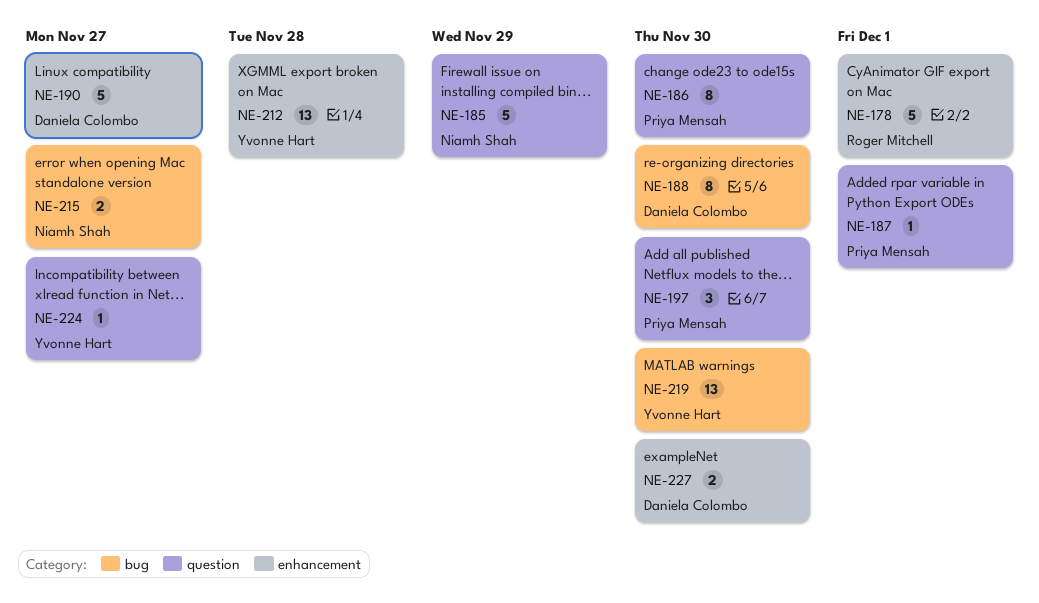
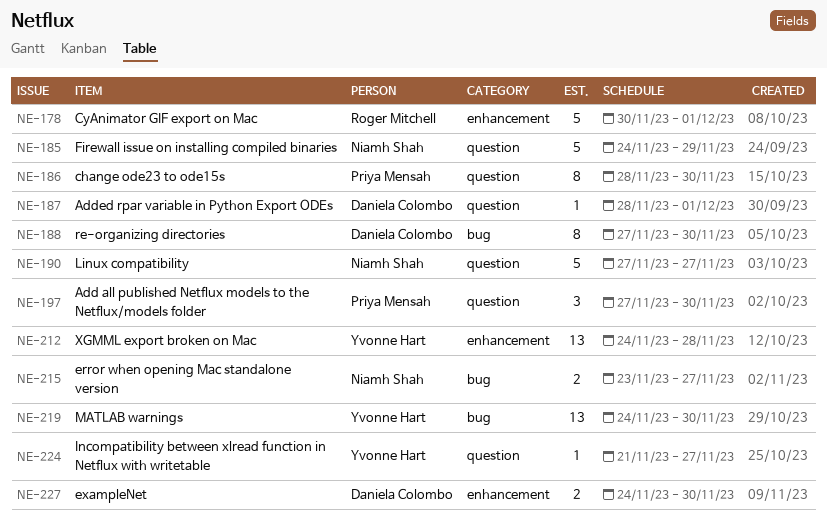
NE-187, owner: Priya Mensah -> Daniela Colombo
NE-190, owner: Daniela Colombo -> Niamh Shah
NE-190, label: enhancement -> question

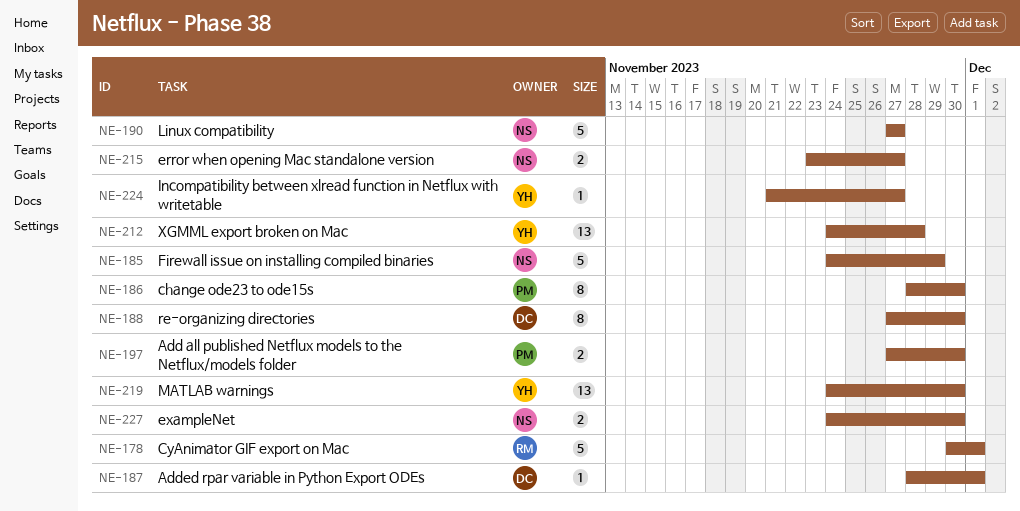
NE-197, estimate: 3 -> 2
NE-227, owner: Daniela Colombo -> Niamh Shah

